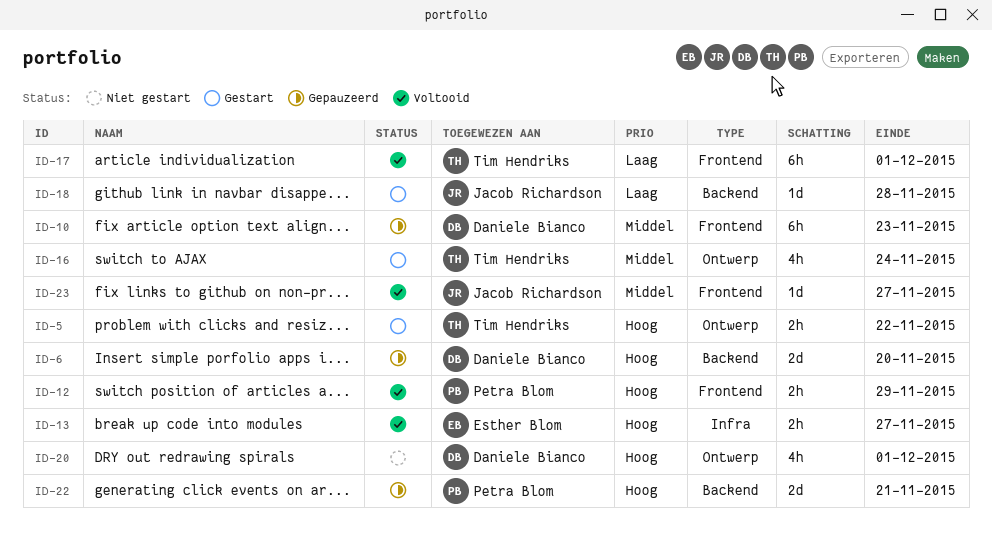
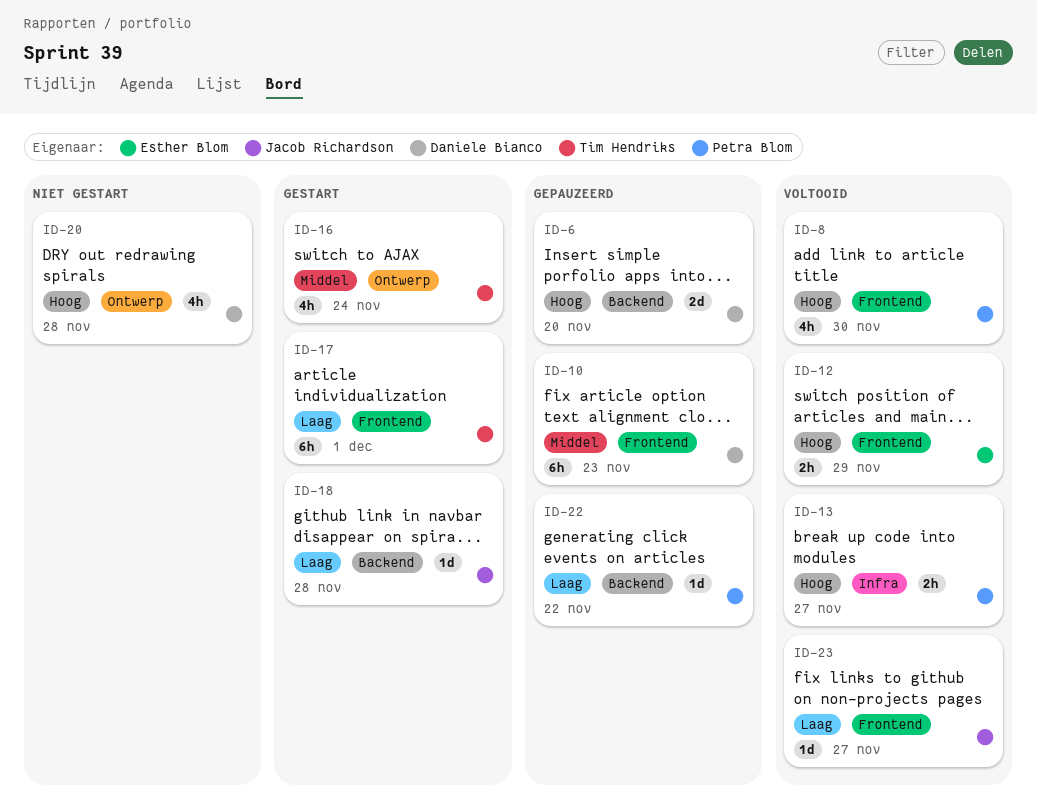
ID-5: present -> none
ID-8: none -> present
ID-12, owner: Petra Blom -> Esther Blom
ID-13, owner: Esther Blom -> Petra Blom
ID-17, status: Voltooid -> Gestart
ID-20, due: Dec 1 -> Nov 28
ID-22, priority: Hoog -> Laag
ID-22, estimate: 2d -> 1d
ID-22, due: Nov 21 -> Nov 22
ID-23, priority: Middel -> Laag

